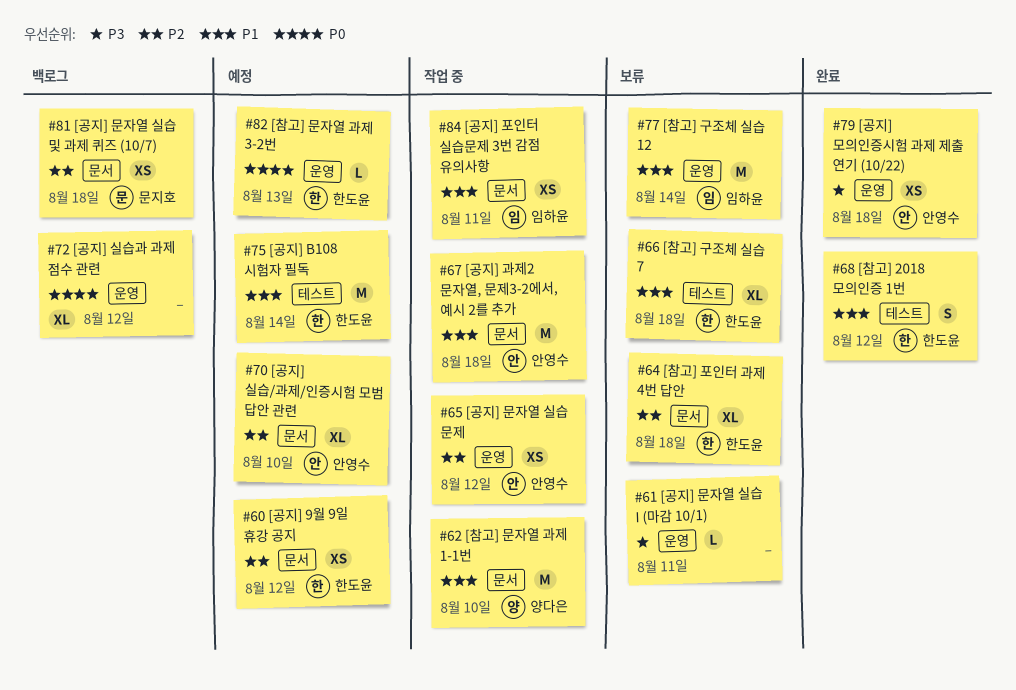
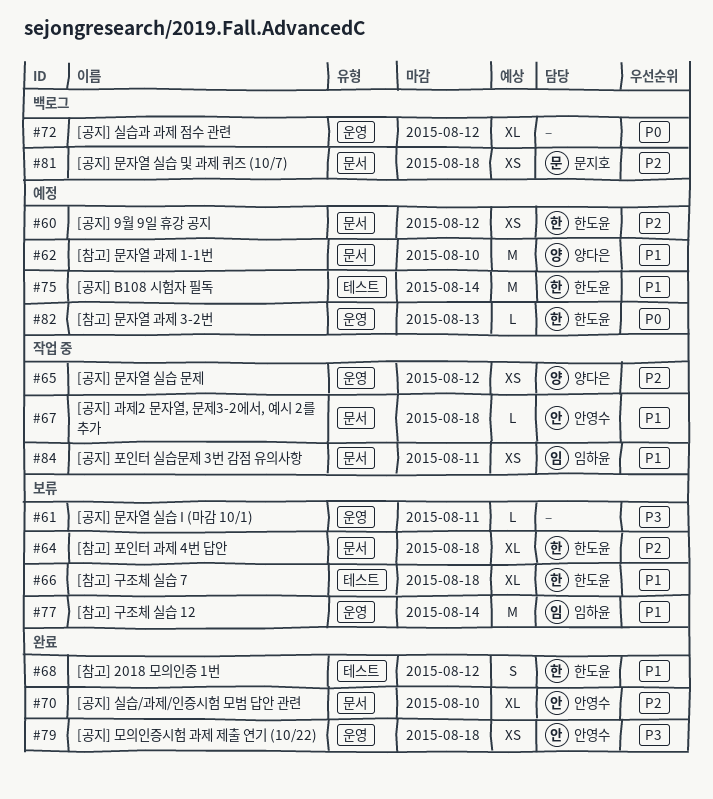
#62, status: 작업 중 -> 예정
#65, owner: 안영수 -> 양다은
#67, estimate: M -> L
#70, status: 예정 -> 완료

